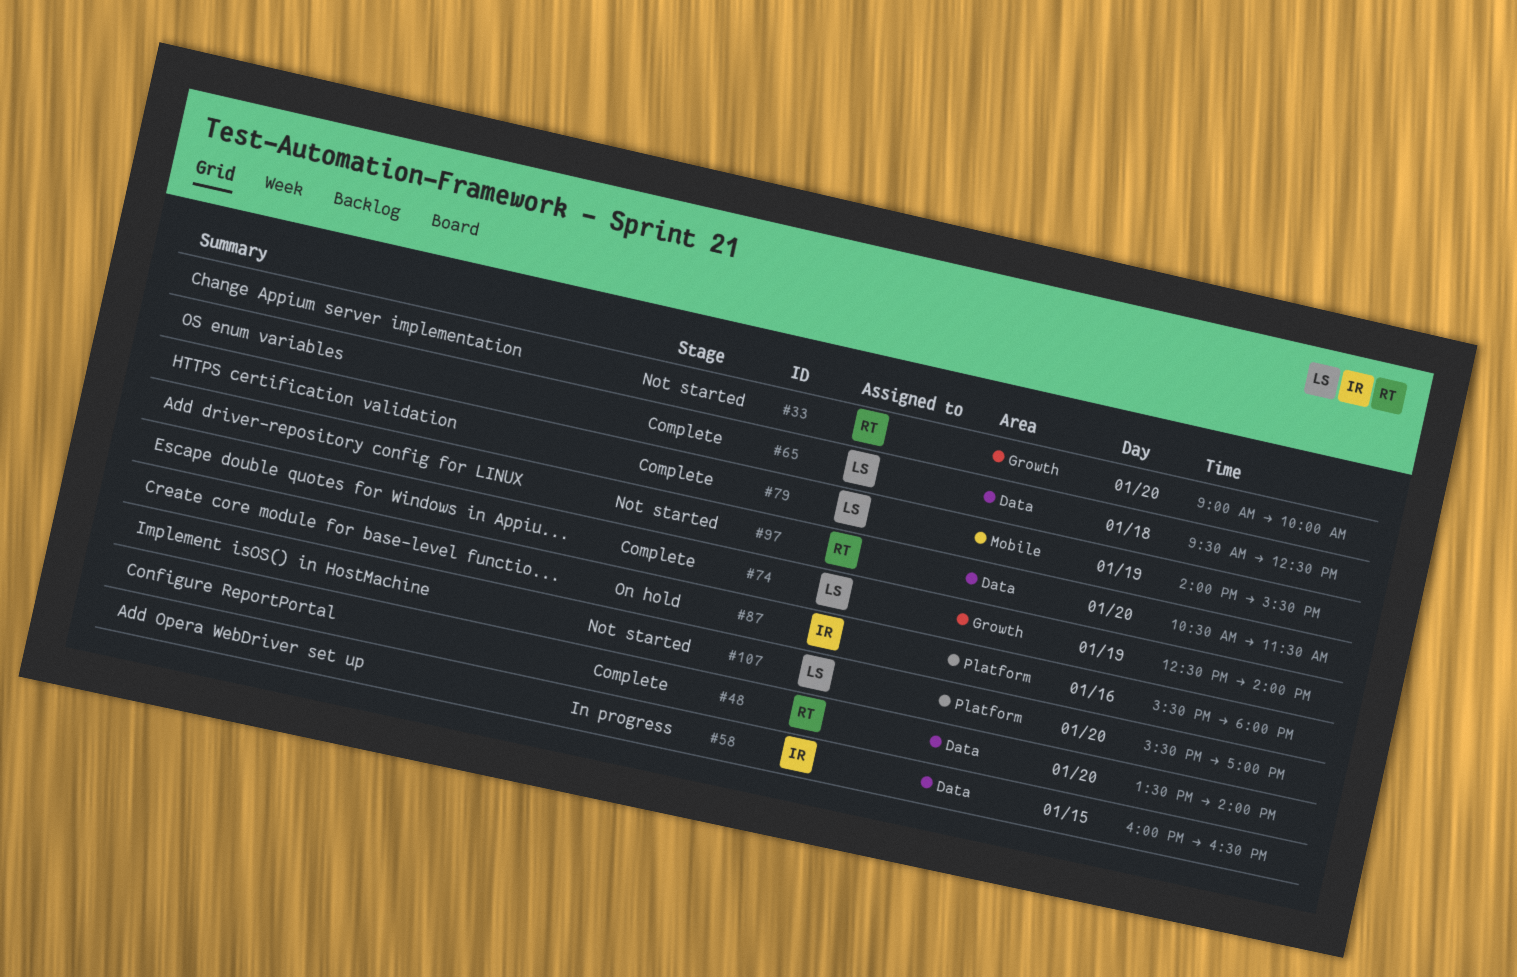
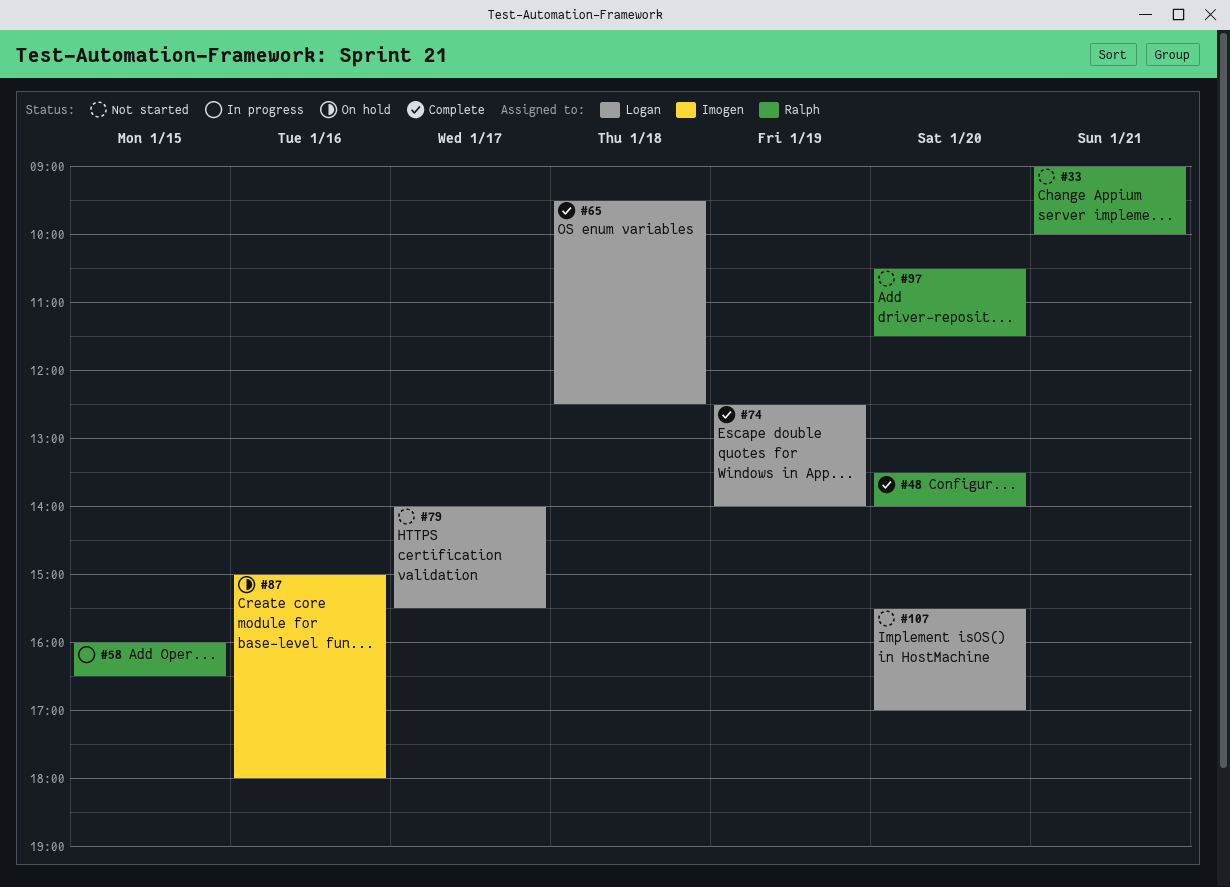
#33, day: Jan 20 -> Jan 21
#58, owner: Imogen -> Ralph
#79, status: Complete -> Not started
#79, day: Jan 19 -> Jan 17
#87, begins: 15:30 -> 15:00

